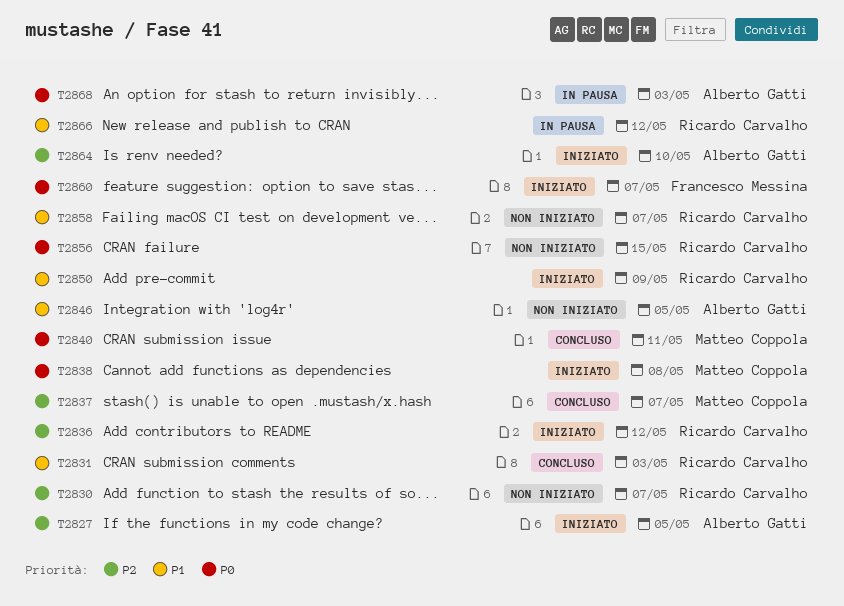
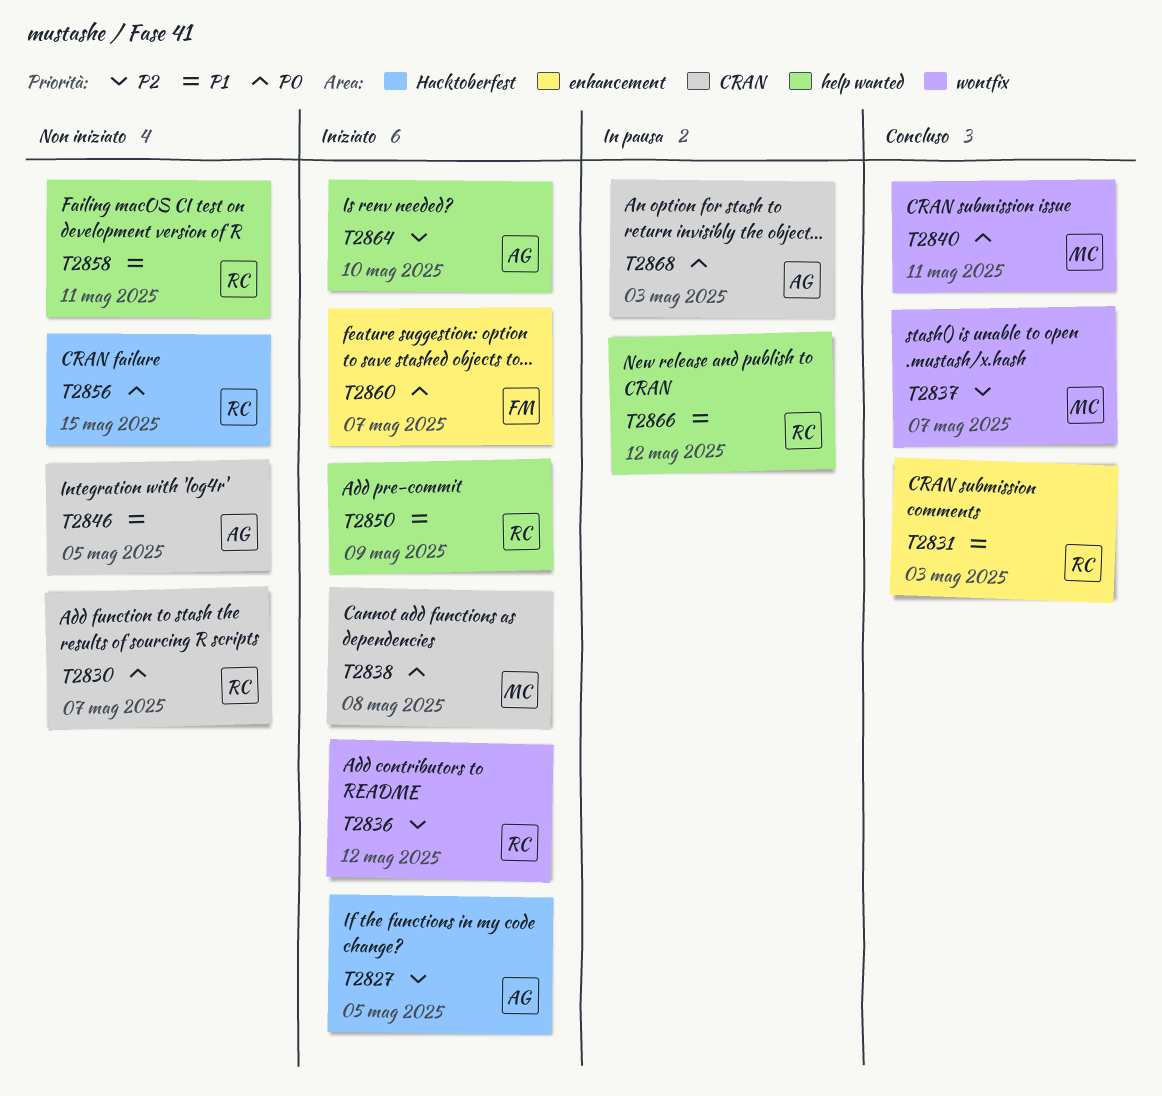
T2830, priority: P2 -> P0
T2858, due: May 7 -> May 11

